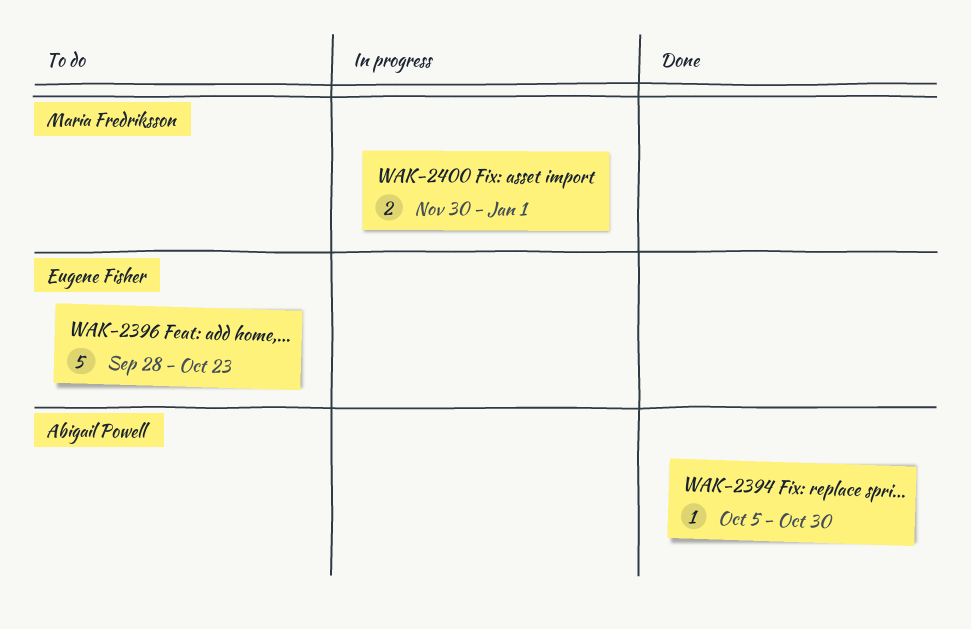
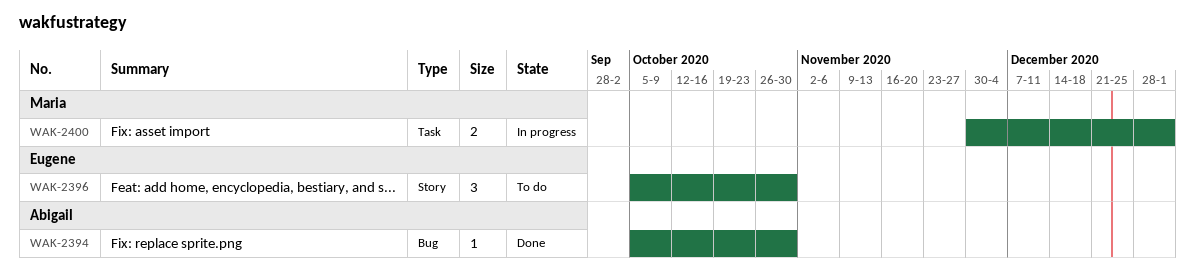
WAK-2396, estimate: 5 -> 3
WAK-2396, start: Sep 28 -> Oct 5
WAK-2396, due: Oct 23 -> Oct 30

